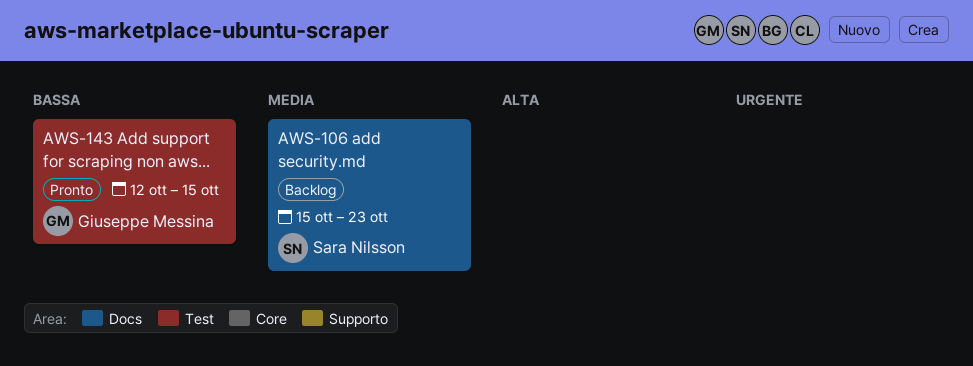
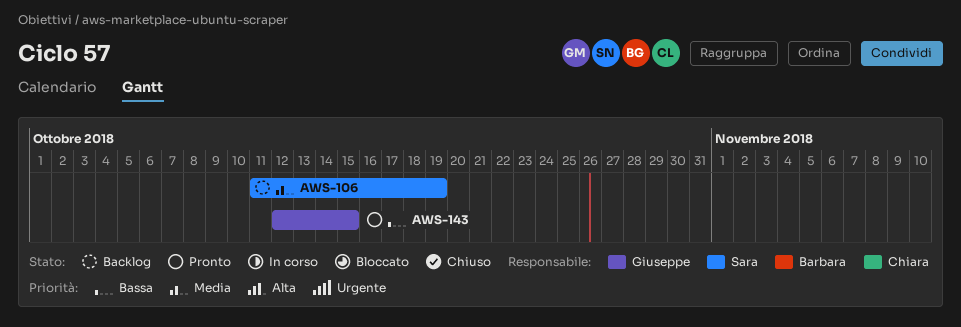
AWS-106, start: Oct 15 -> Oct 11
AWS-106, due: Oct 23 -> Oct 19

